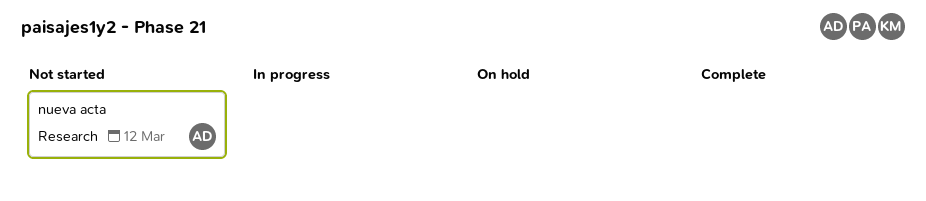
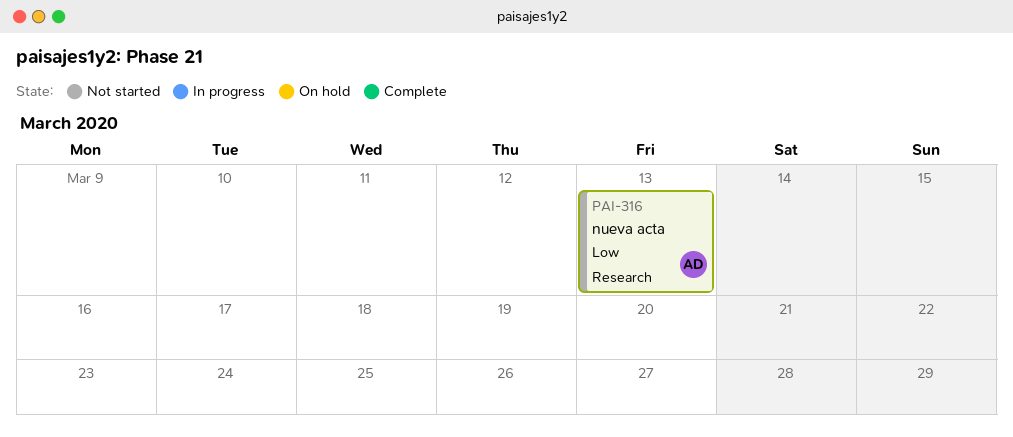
nueva acta, due: Mar 12 -> Mar 13

